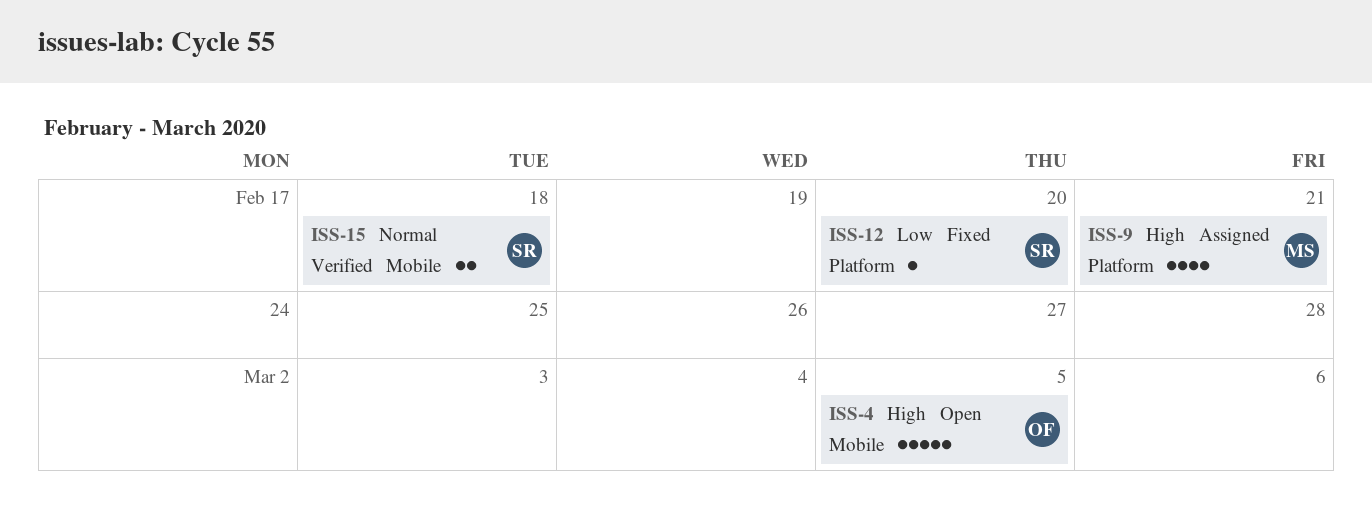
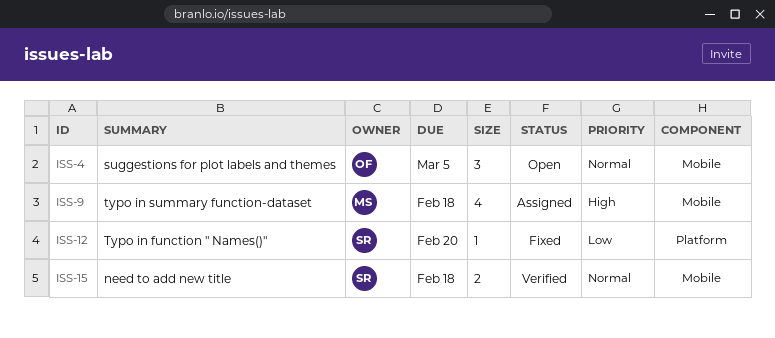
ISS-4, priority: High -> Normal
ISS-4, estimate: 5 -> 3
ISS-9, label: Platform -> Mobile
ISS-9, due: Feb 21 -> Feb 18

